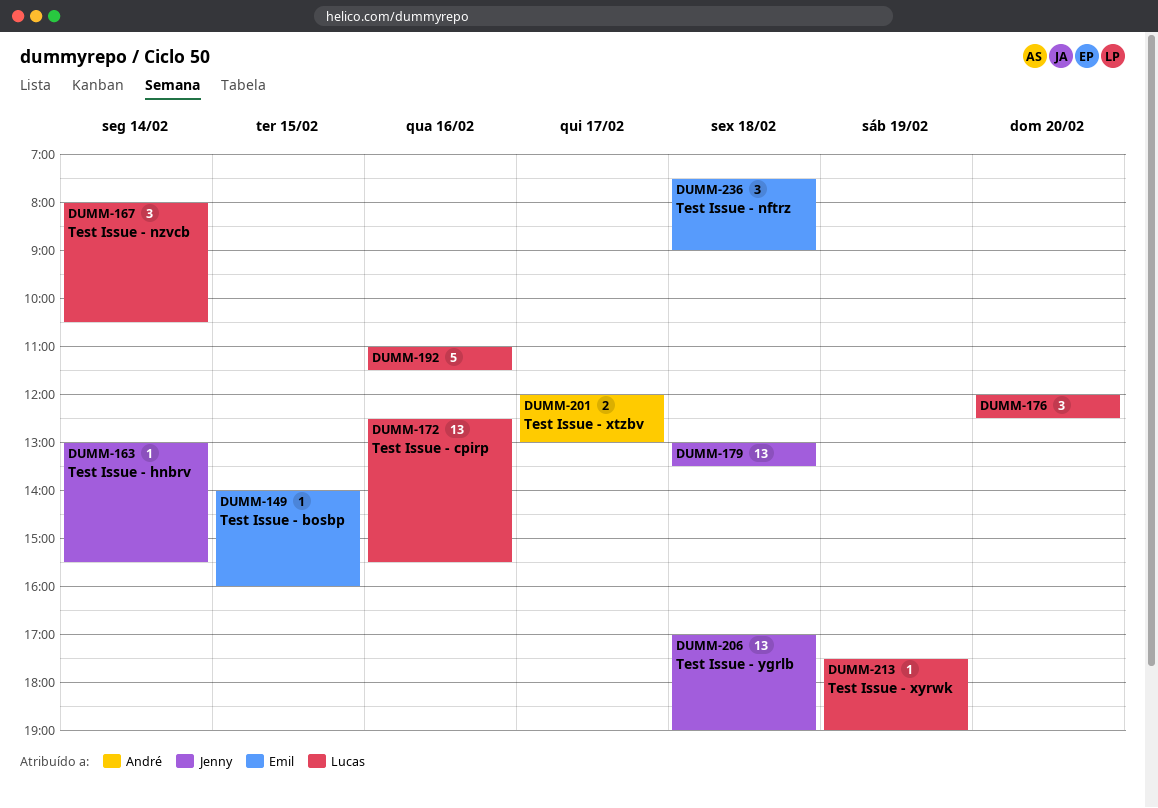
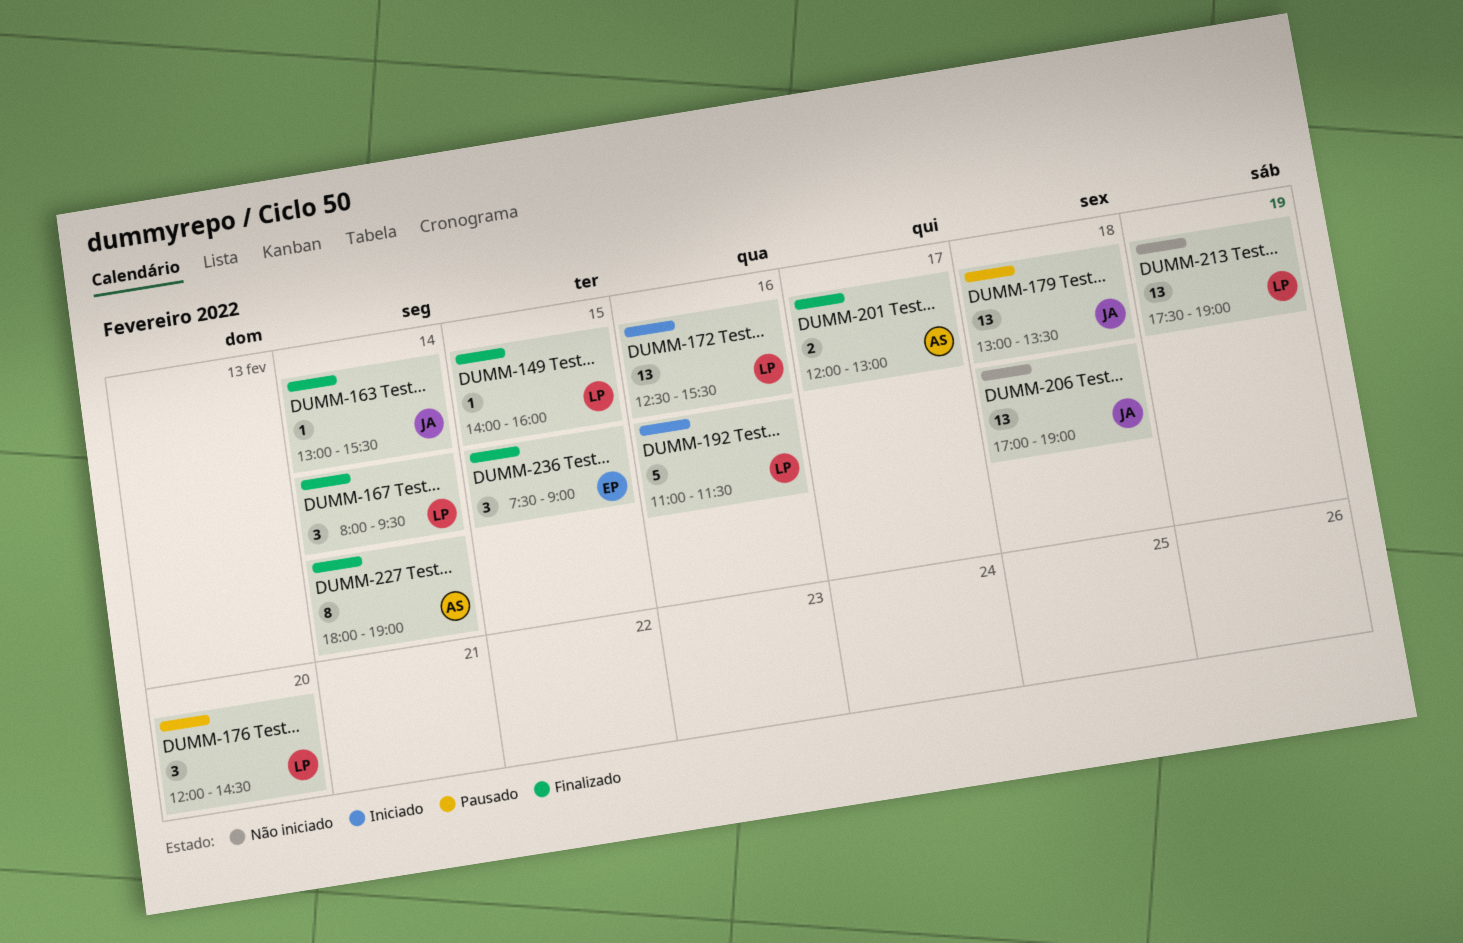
DUMM-149, owner: Emil -> Lucas
DUMM-167, ends: 10:30 -> 09:30
DUMM-176, ends: 12:30 -> 14:30
DUMM-213, estimate: 1 -> 13
DUMM-227: none -> present
DUMM-236, day: Feb 18 -> Feb 15

